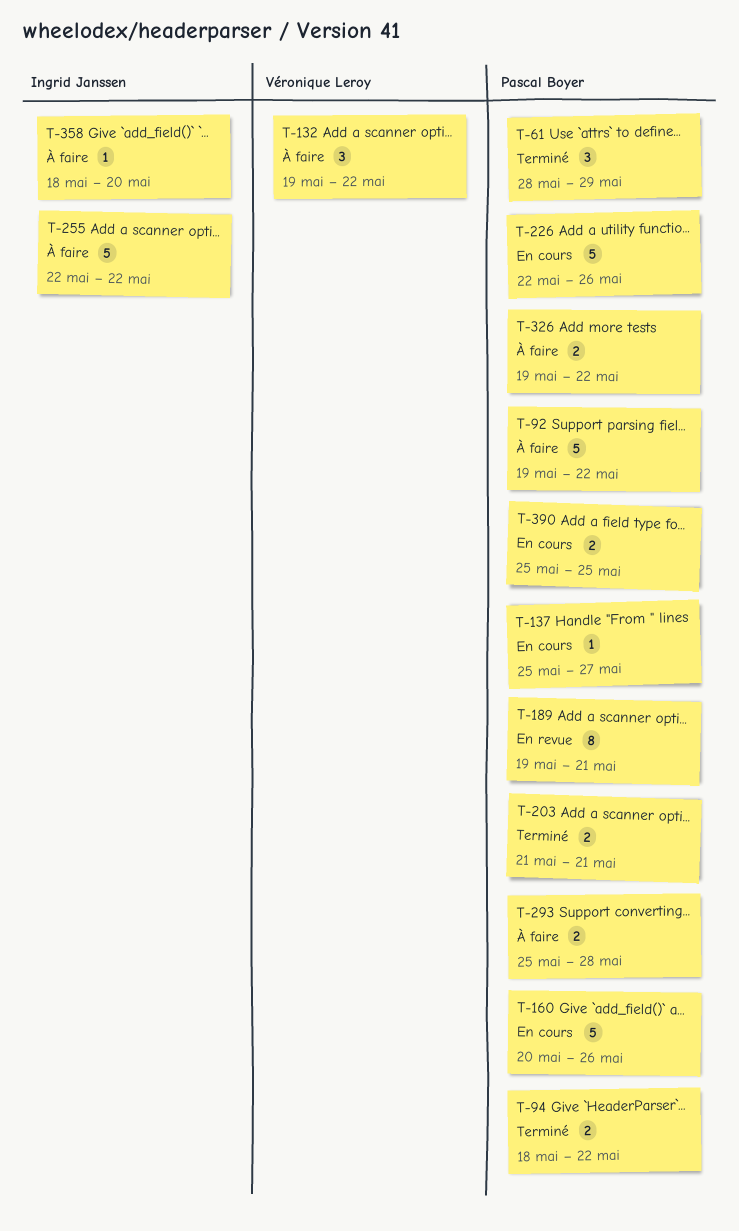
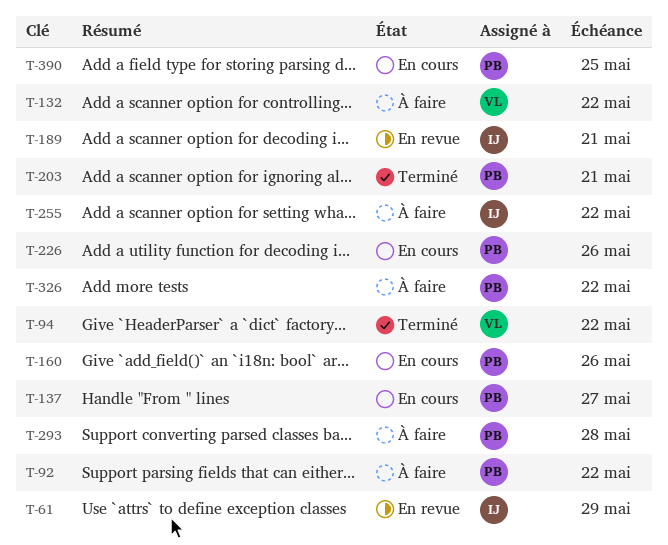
T-61, status: Terminé -> En revue
T-61, owner: Pascal Boyer -> Ingrid Janssen
T-94, owner: Pascal Boyer -> Véronique Leroy
T-189, owner: Pascal Boyer -> Ingrid Janssen
T-358: present -> none

